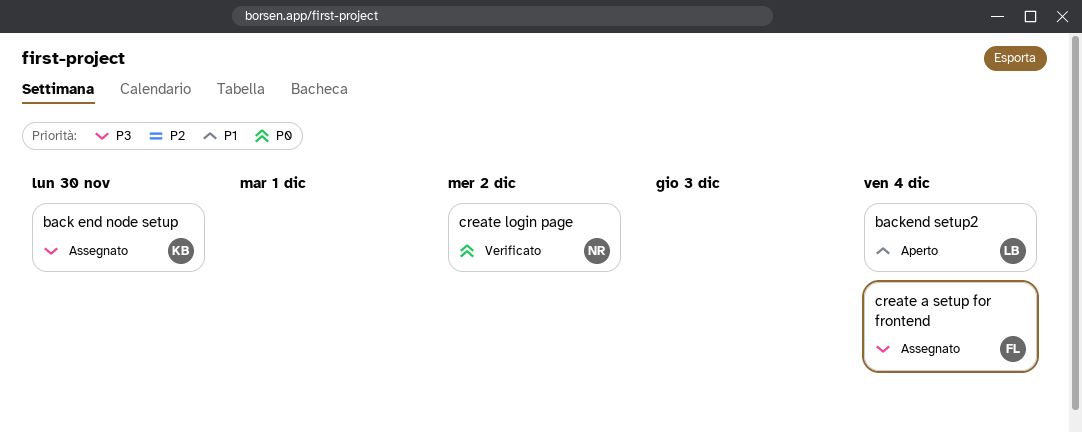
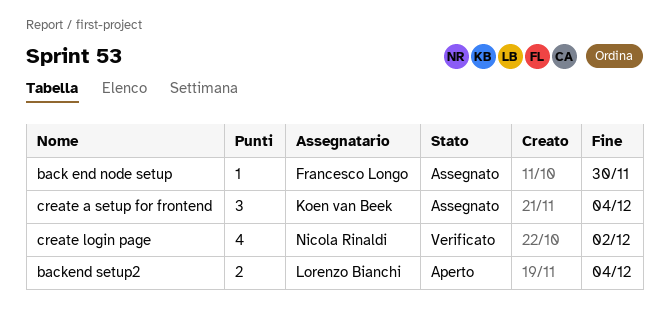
back end node setup, owner: Koen van Beek -> Francesco Longo
create a setup for frontend, owner: Francesco Longo -> Koen van Beek

